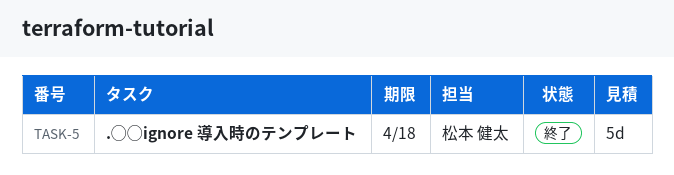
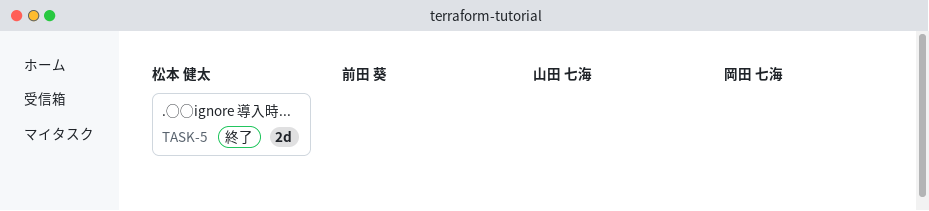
TASK-5, estimate: 5d -> 2d

